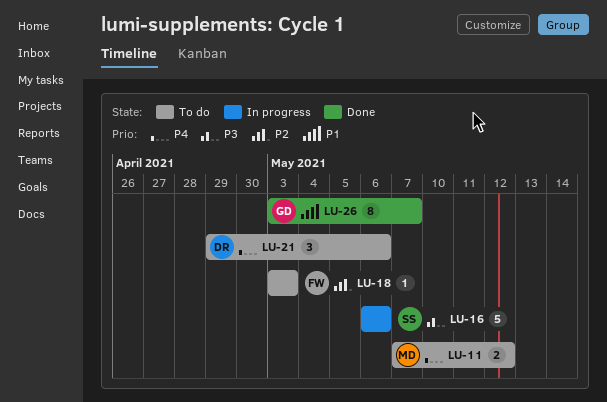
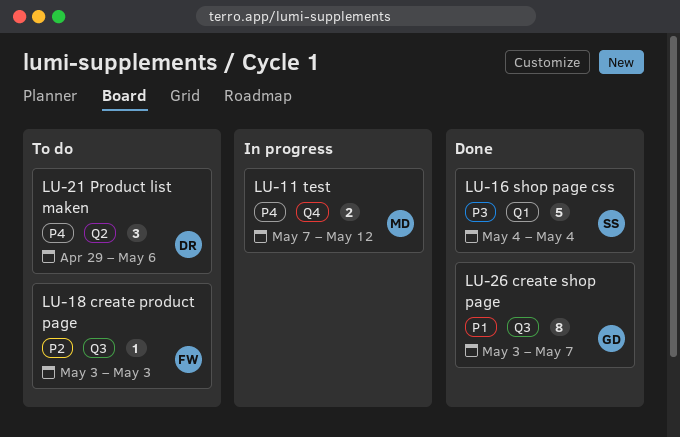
LU-11, status: To do -> In progress
LU-16, status: In progress -> Done
LU-16, start: May 6 -> May 4
LU-16, due: May 6 -> May 4

